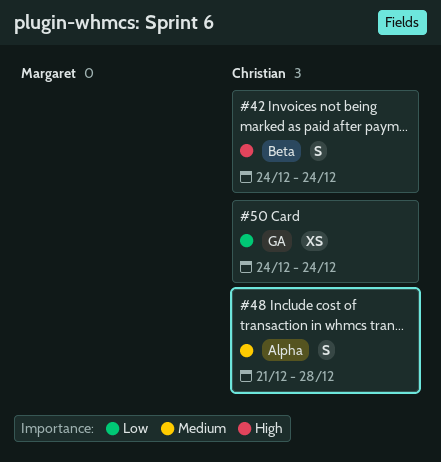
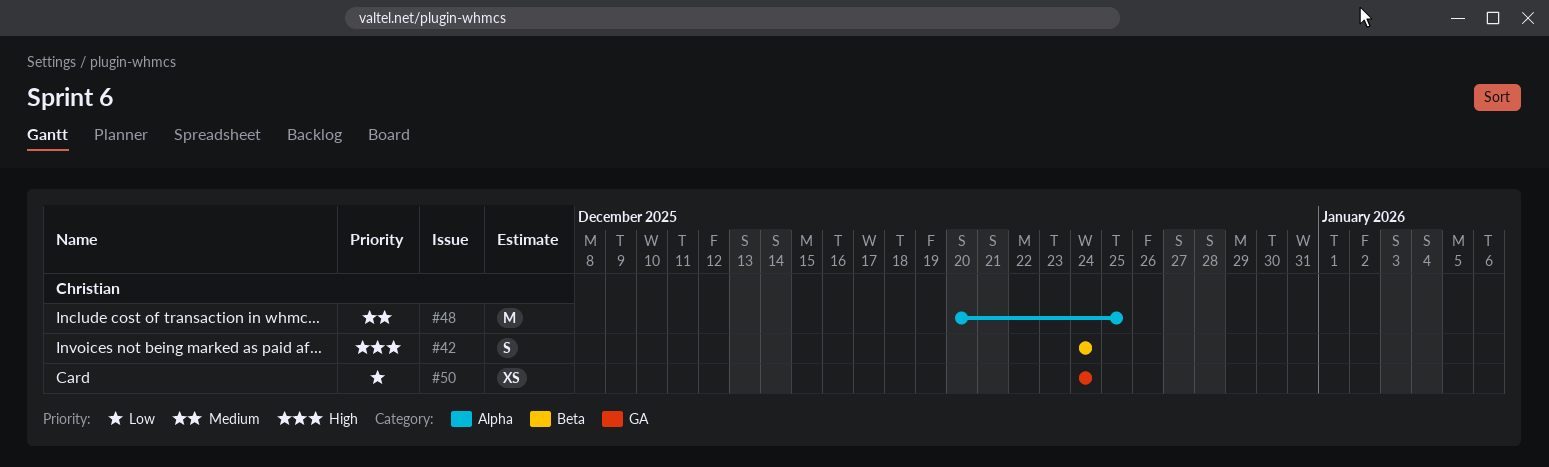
#48, estimate: S -> M
#48, start: Dec 21 -> Dec 20
#48, due: Dec 28 -> Dec 25

